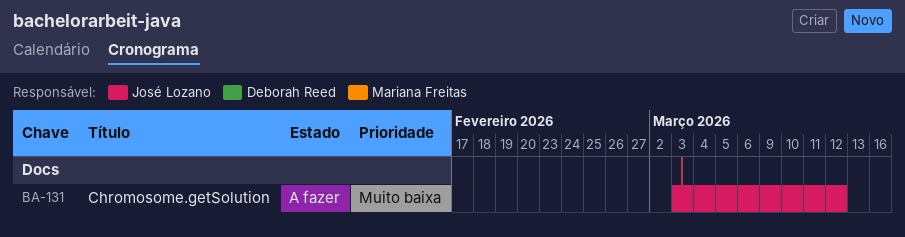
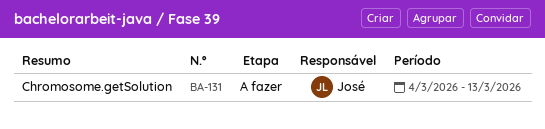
BA-131, start: Mar 3 -> Mar 4
BA-131, due: Mar 12 -> Mar 13

